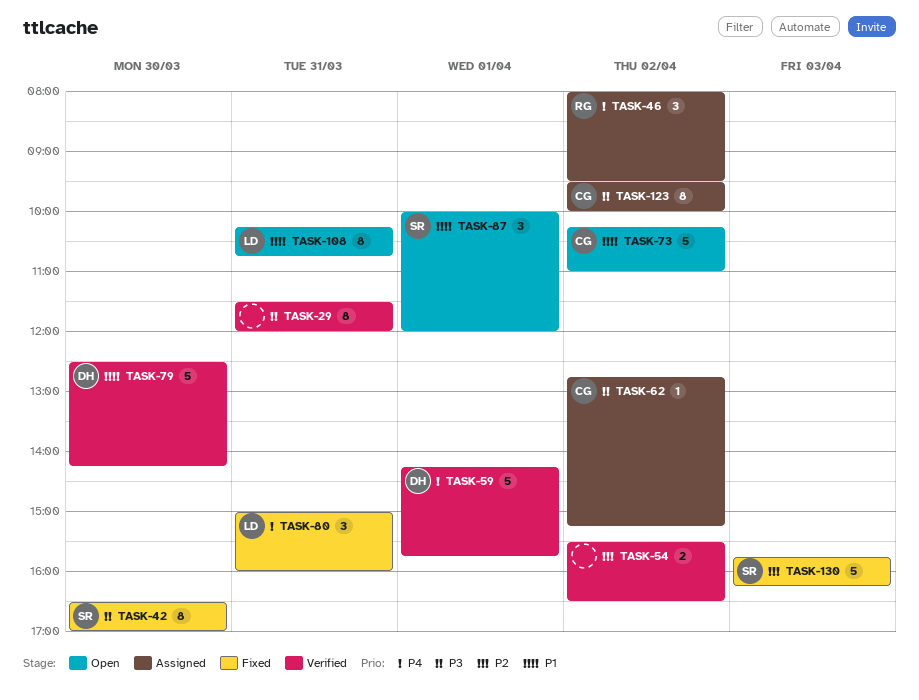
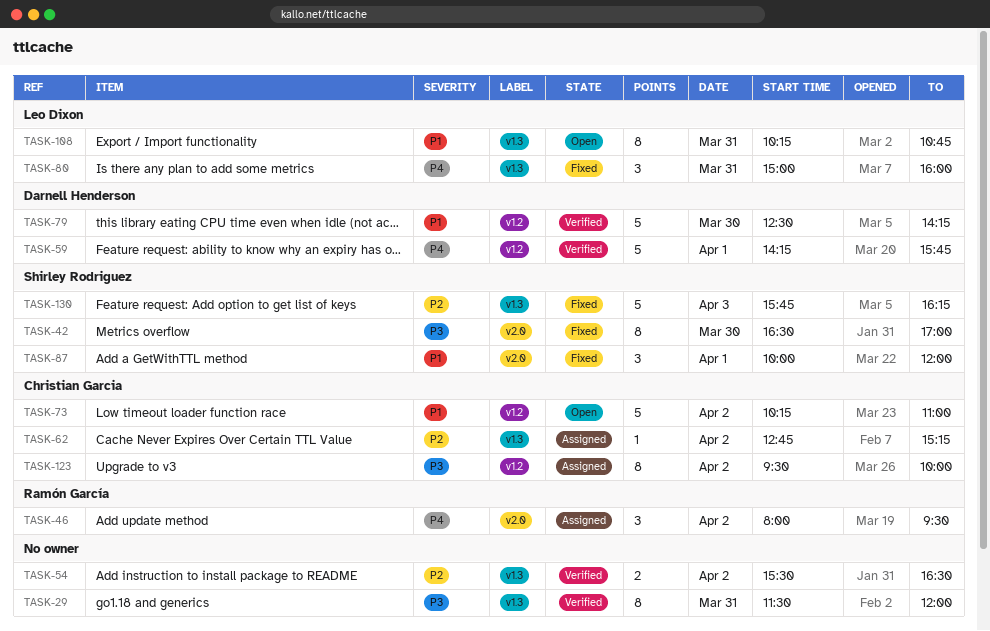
TASK-62, priority: P3 -> P2
TASK-87, status: Open -> Fixed

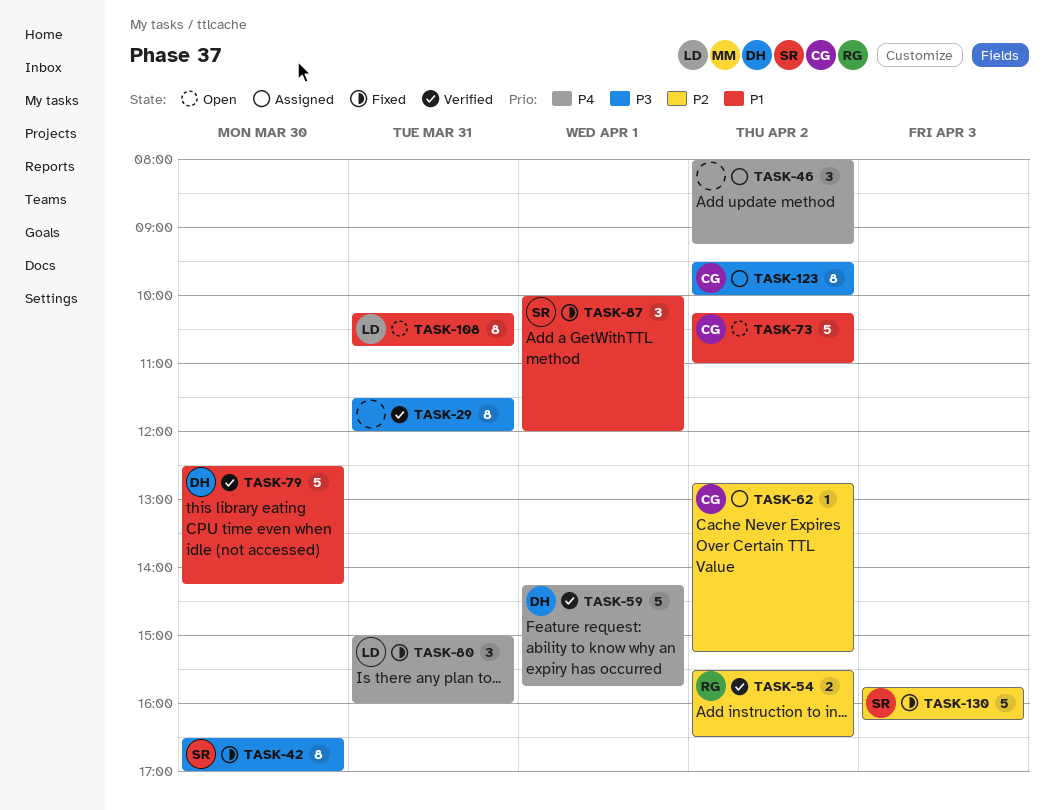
TASK-46, owner: Ramón García -> none
TASK-46, ends: 09:30 -> 09:15
TASK-54, owner: none -> Ramón García

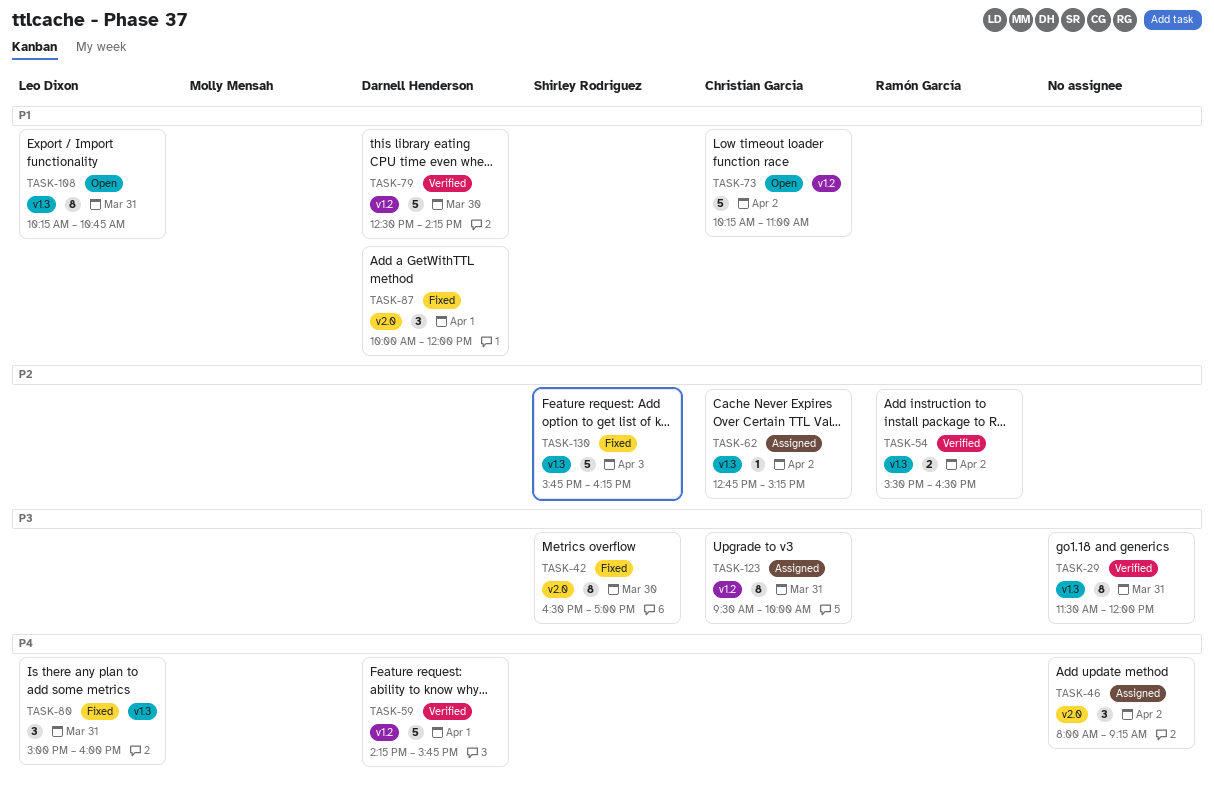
TASK-87, owner: Shirley Rodriguez -> Darnell Henderson
TASK-123, day: Apr 2 -> Mar 31

